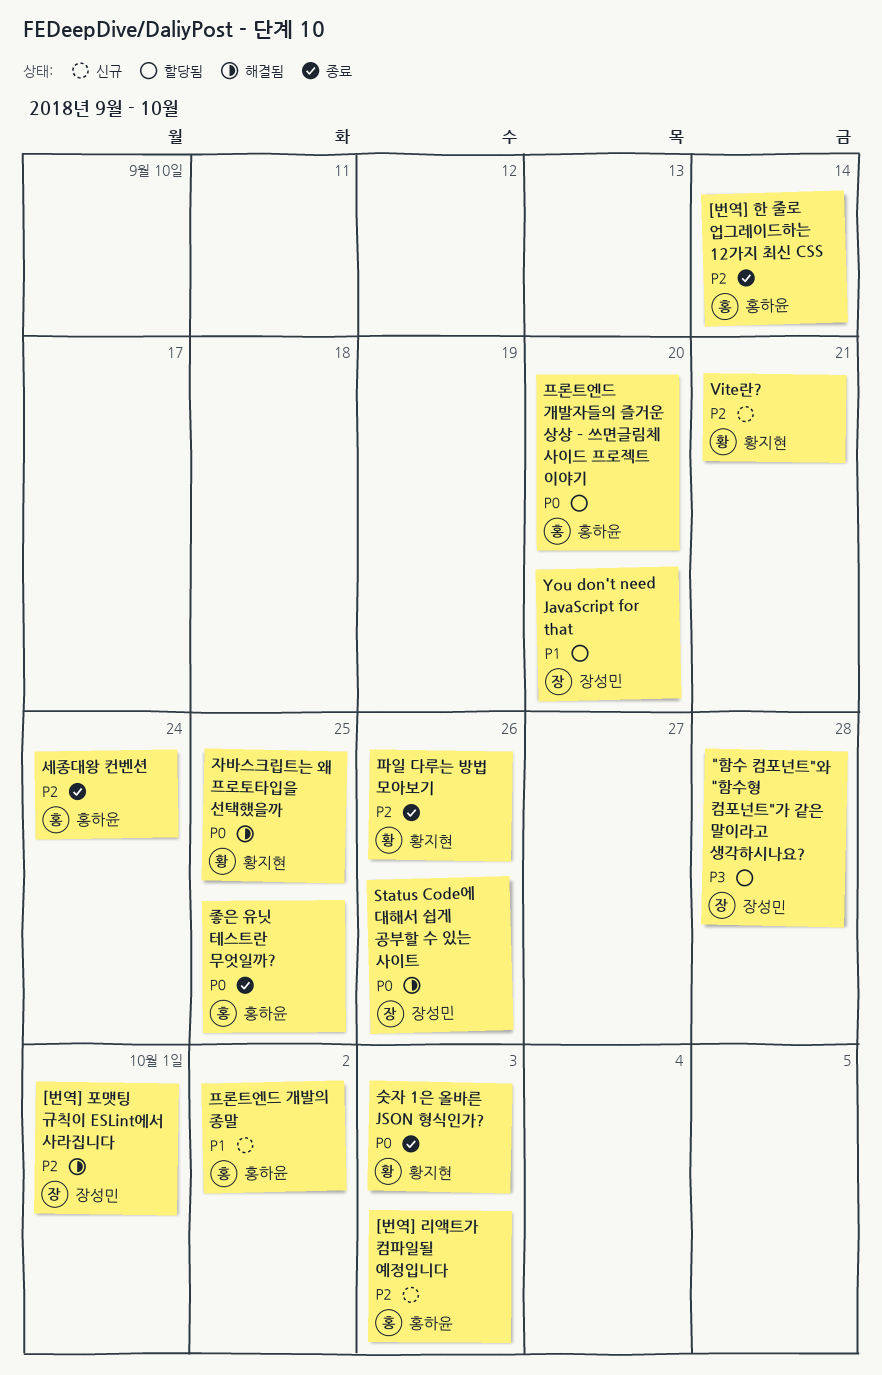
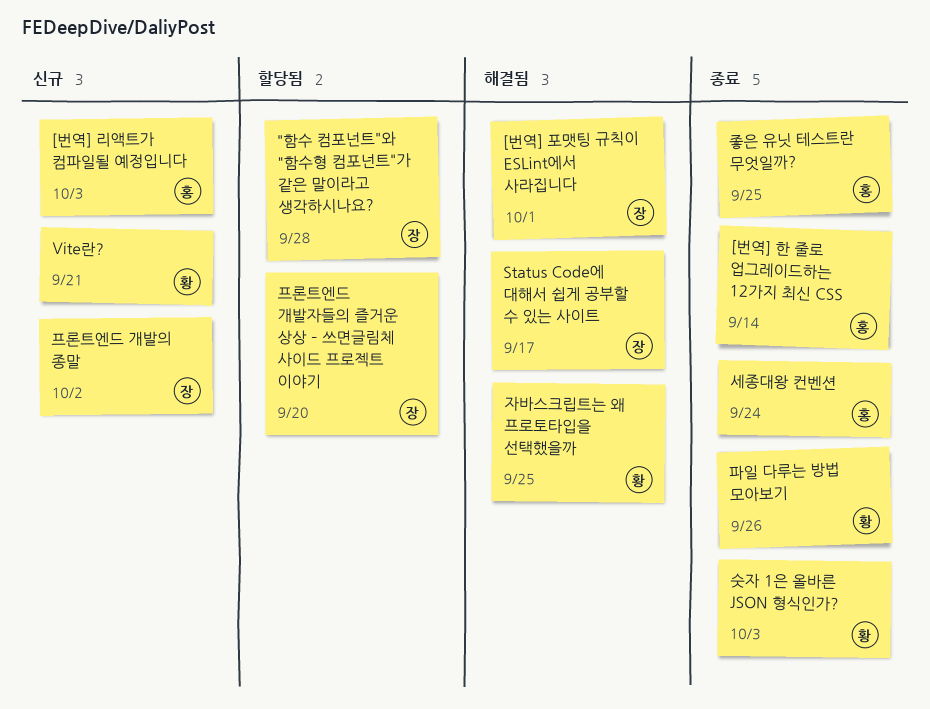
Status Code에 대해서 쉽게 공부할 수 있는 사이트, due: Sep 26 -> Sep 17
You don't need JavaScript for that: present -> none
프론트엔드 개발의 종말, owner: 홍하윤 -> 장성민
프론트엔드 개발자들의 즐거운 상상 – 쓰면글림체 사이드 프로젝트 이야기, owner: 홍하윤 -> 장성민

